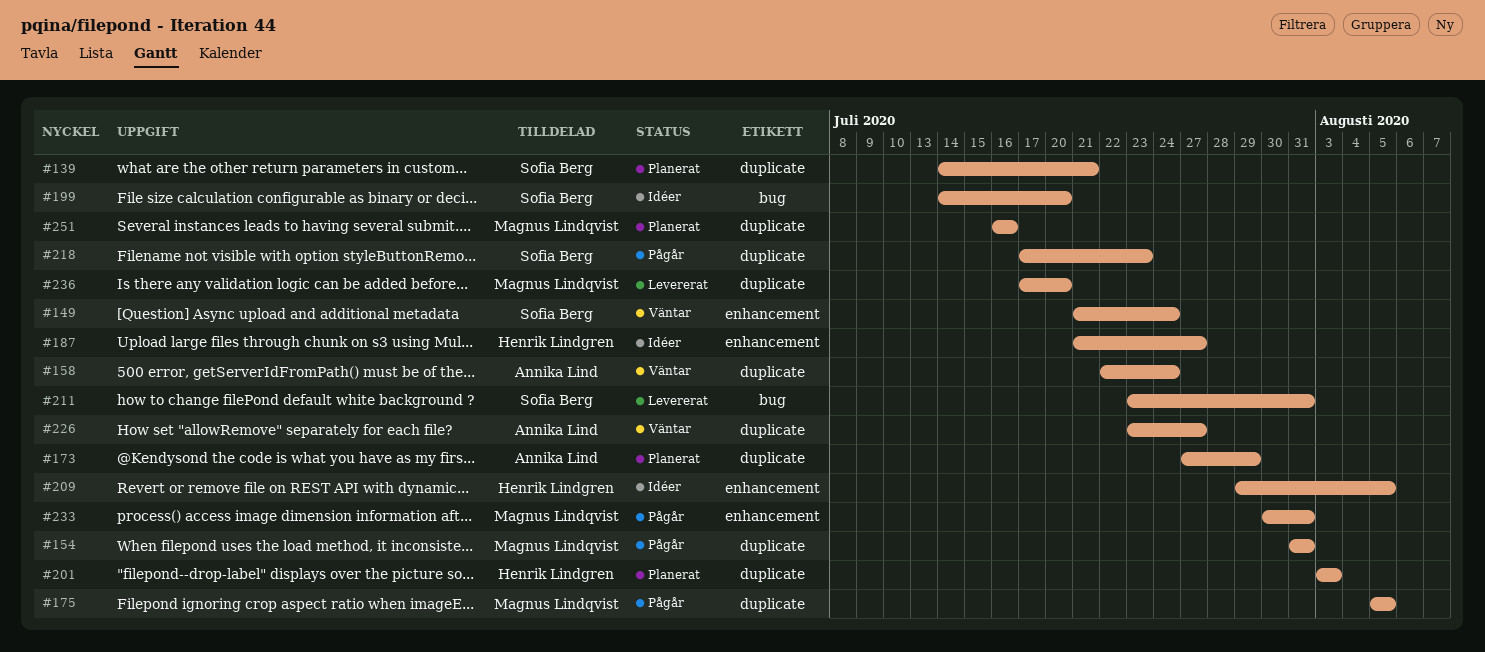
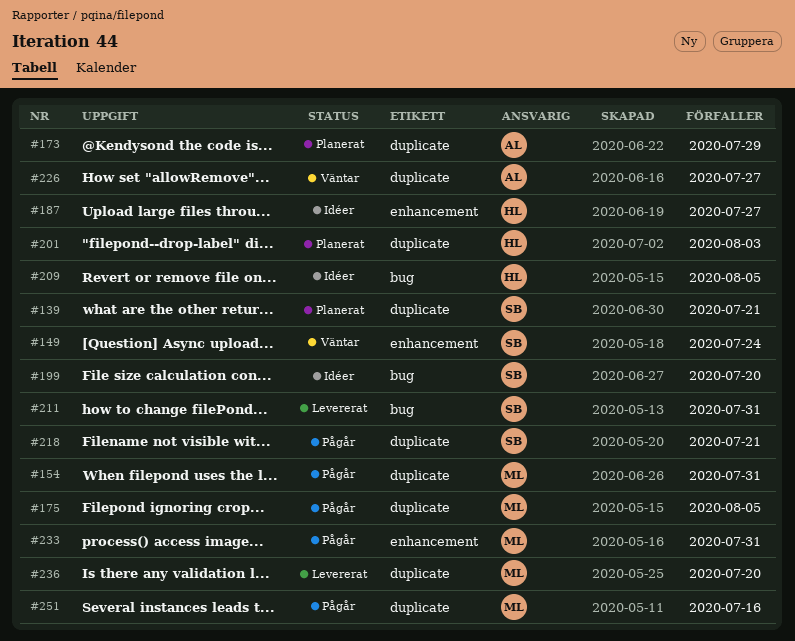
#158: present -> none
#209, label: enhancement -> bug
#218, due: Jul 23 -> Jul 21
#251, status: Planerat -> Pågår

